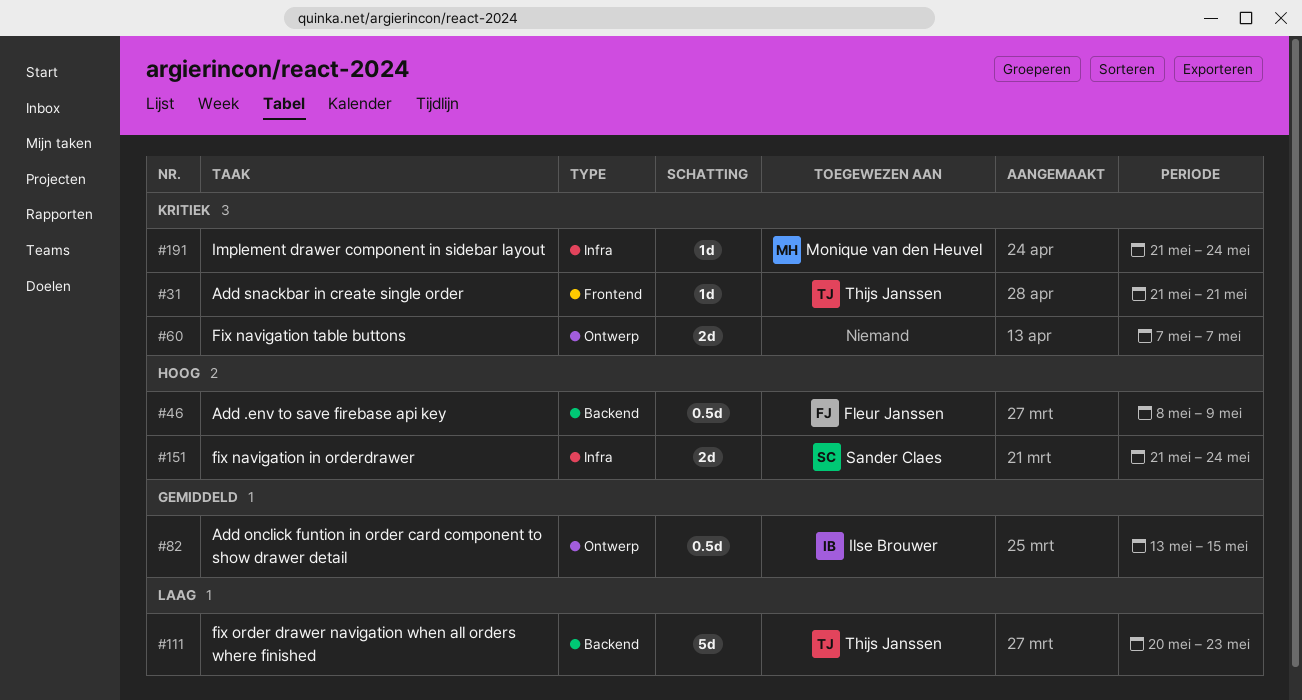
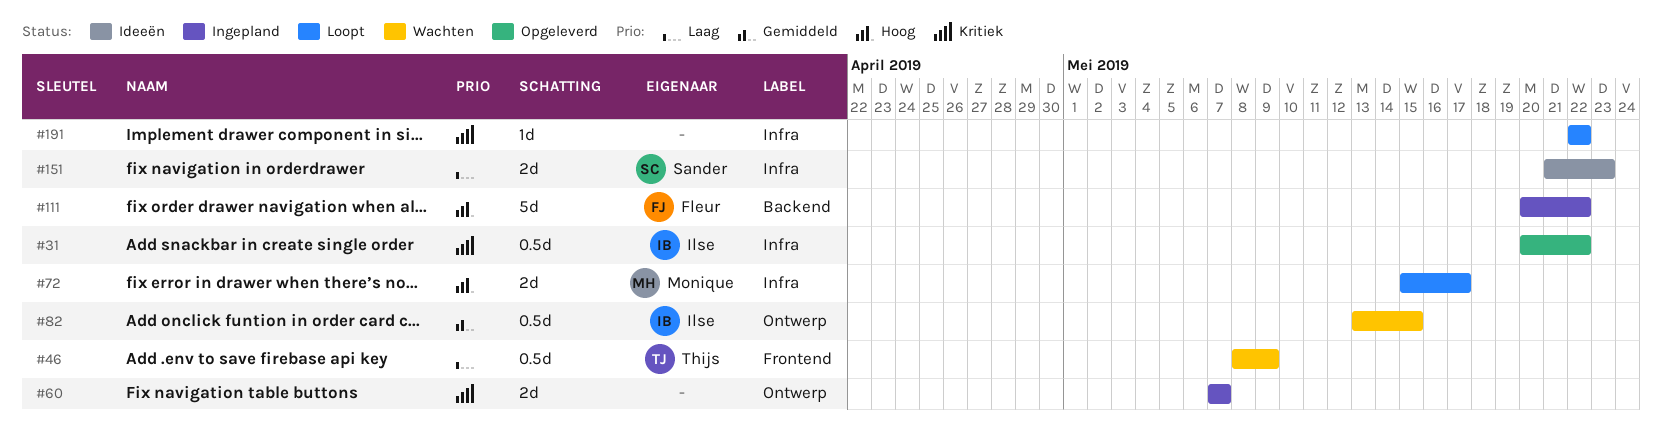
#31, owner: Thijs Janssen -> Ilse Brouwer
#31, label: Frontend -> Infra
#31, estimate: 1d -> 0.5d
#31, start: May 21 -> May 20
#31, due: May 21 -> May 22
#46, owner: Fleur Janssen -> Thijs Janssen
#46, priority: Hoog -> Laag
#46, label: Backend -> Frontend
#72: none -> present
#111, owner: Thijs Janssen -> Fleur Janssen
#111, priority: Laag -> Hoog
#111, due: May 23 -> May 22
#151, priority: Hoog -> Laag
#151, due: May 24 -> May 23
#191, owner: Monique van den Heuvel -> none
#191, start: May 21 -> May 22
#191, due: May 24 -> May 22

